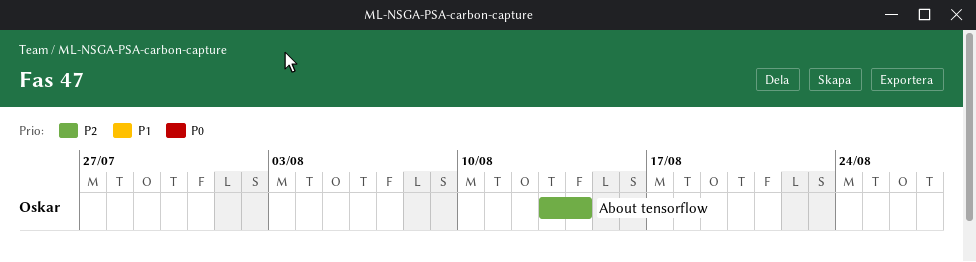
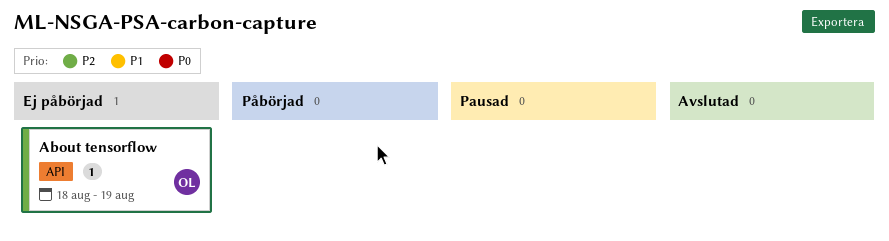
About tensorflow, start: Aug 13 -> Aug 18
About tensorflow, due: Aug 14 -> Aug 19

